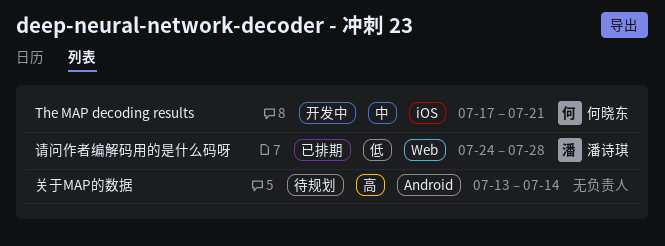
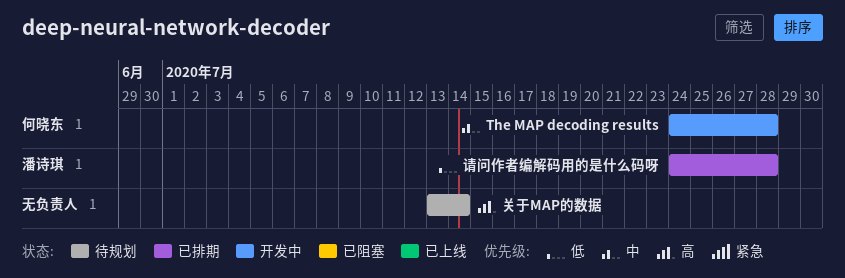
The MAP decoding results, start: Jul 17 -> Jul 24
The MAP decoding results, due: Jul 21 -> Jul 28

